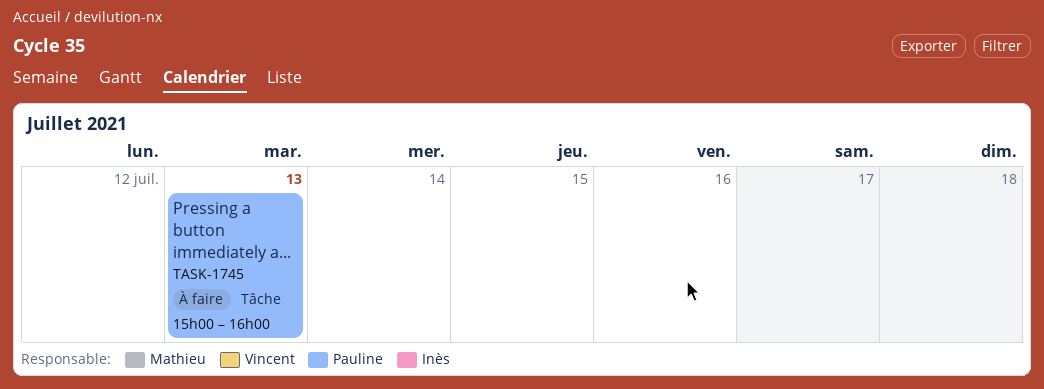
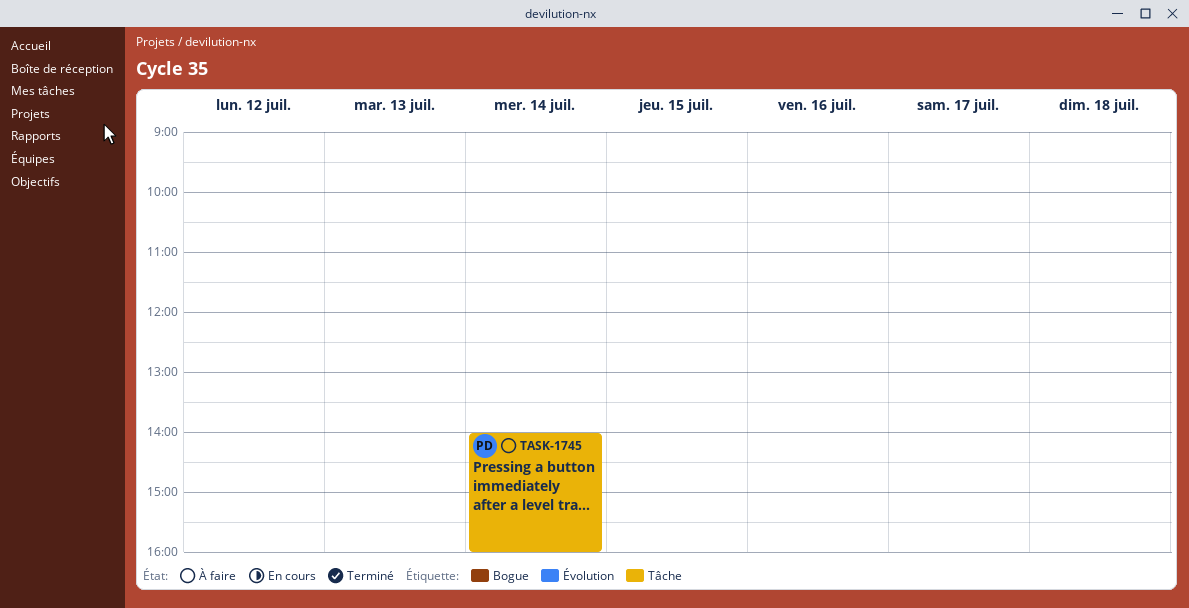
TASK-1745, day: Jul 13 -> Jul 14
TASK-1745, begins: 15:00 -> 14:00

